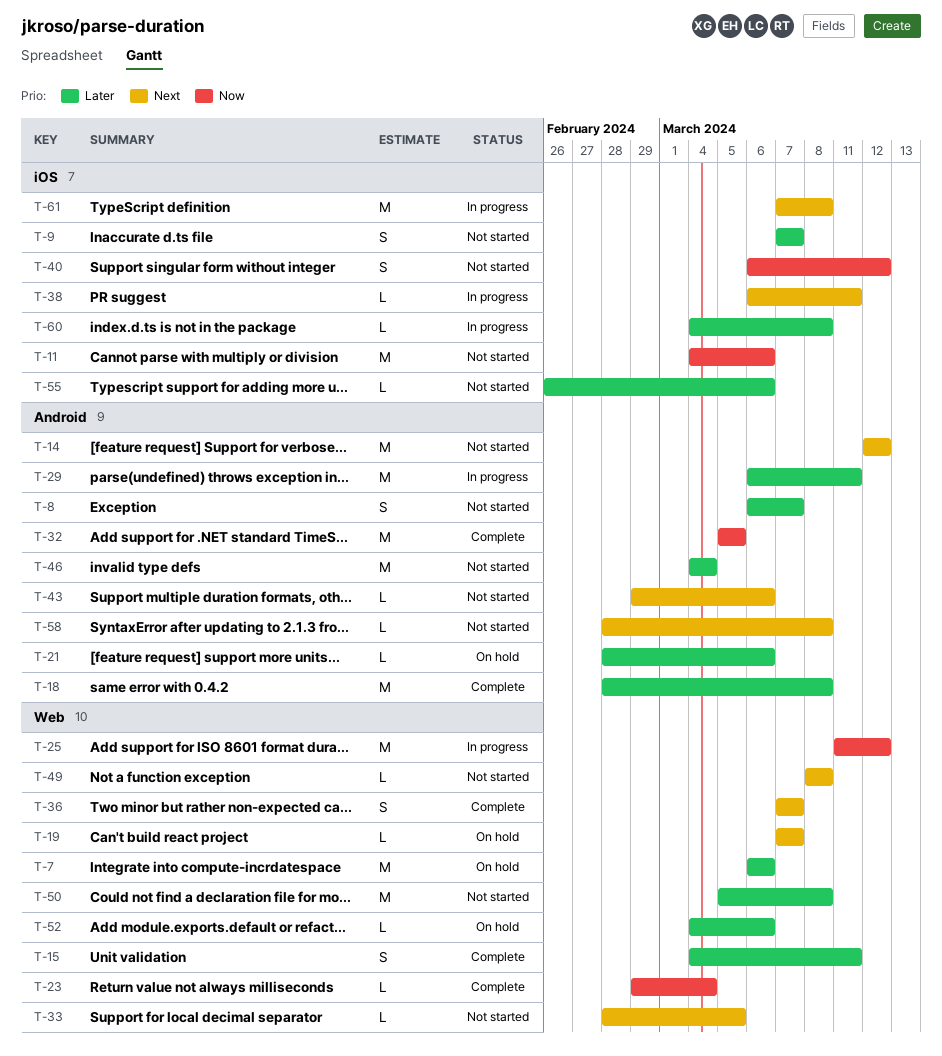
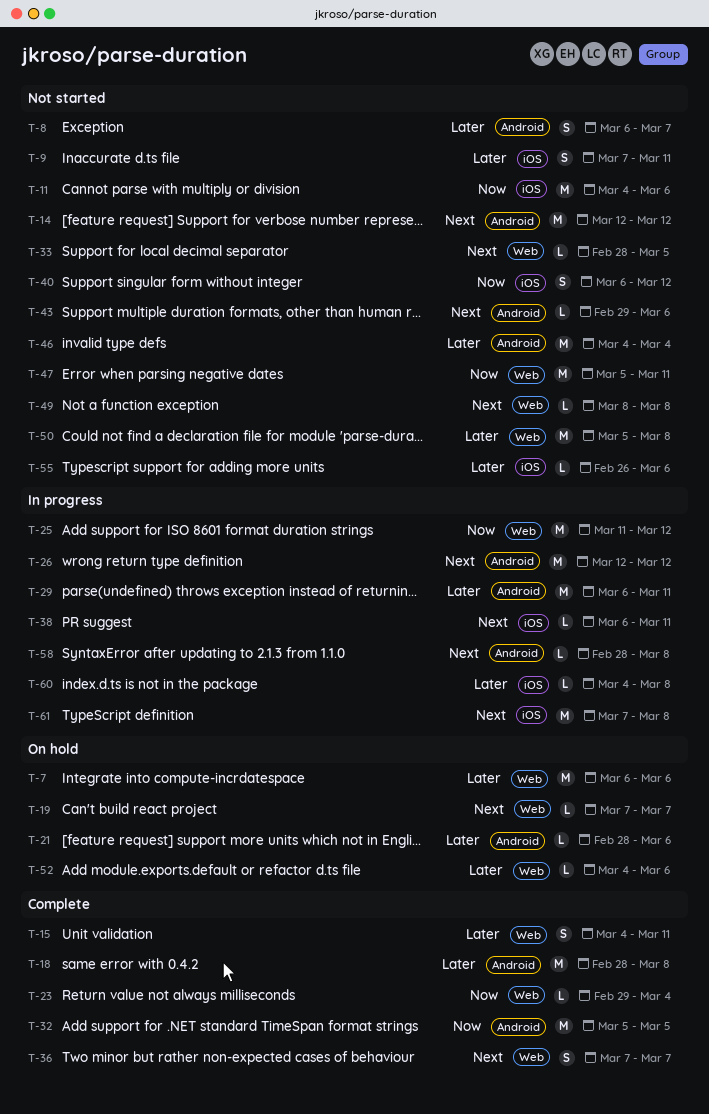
T-9, due: Mar 7 -> Mar 11
T-26: none -> present
T-47: none -> present
T-58, status: Not started -> In progress

